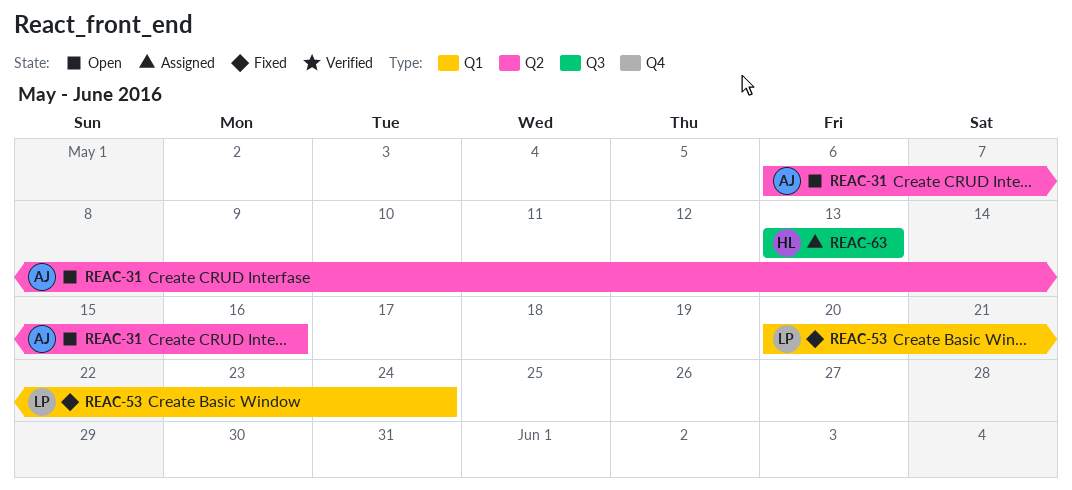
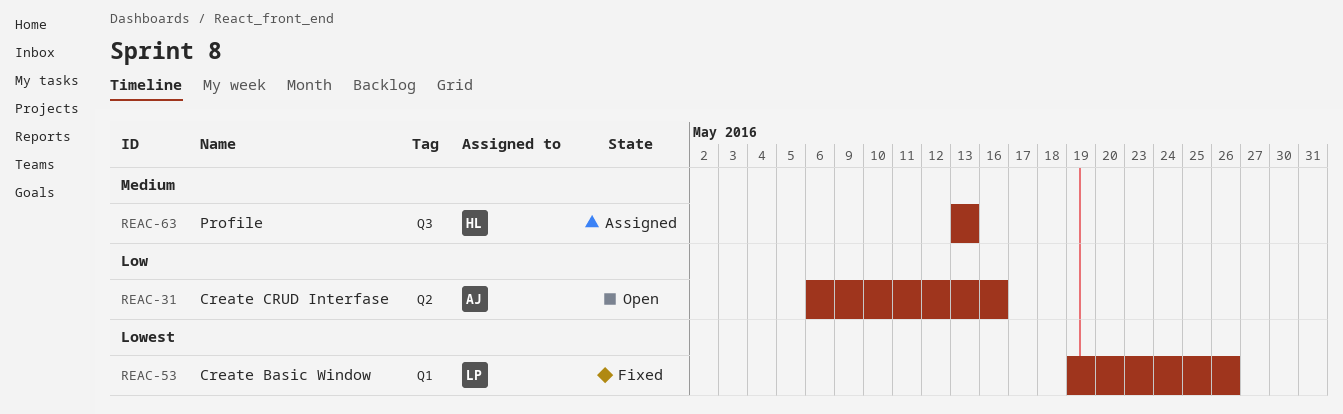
REAC-53, start: May 20 -> May 19
REAC-53, due: May 24 -> May 26

